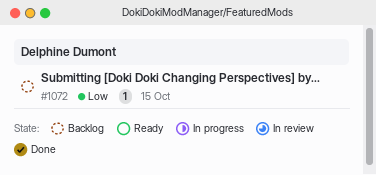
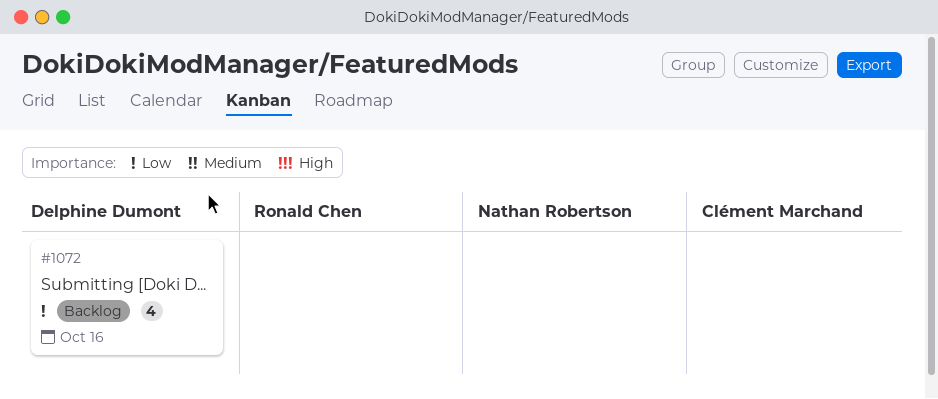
#1072, estimate: 1 -> 4
#1072, due: Oct 15 -> Oct 16

